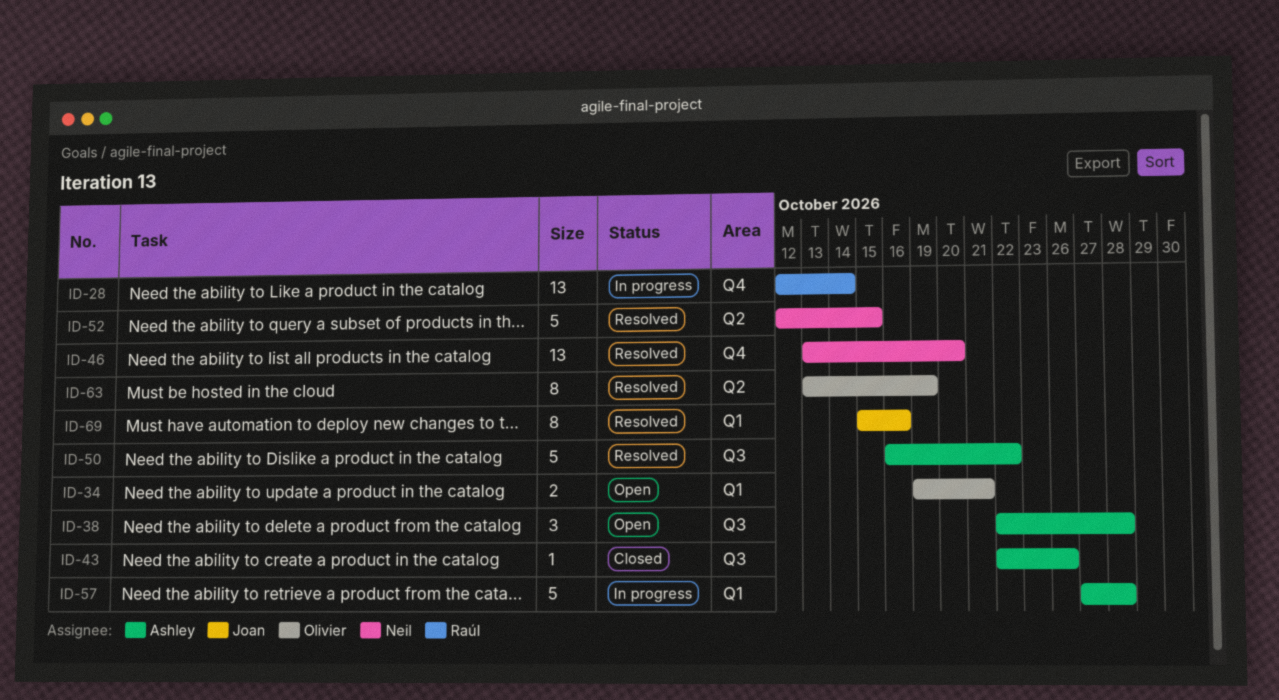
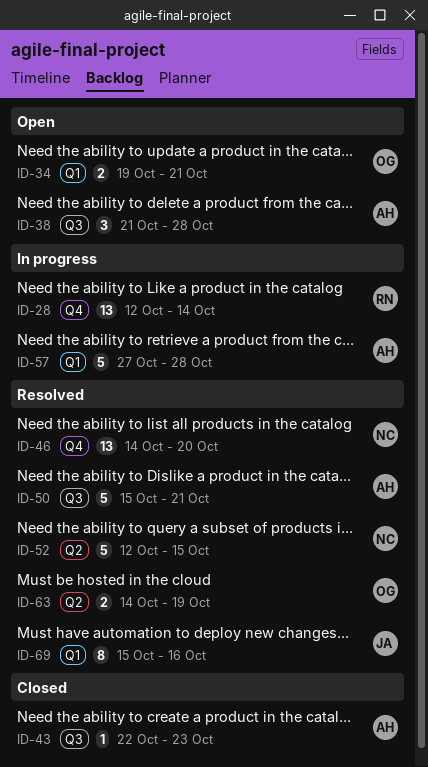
ID-38, start: Oct 22 -> Oct 21
ID-43, due: Oct 26 -> Oct 23
ID-46, start: Oct 13 -> Oct 14
ID-50, start: Oct 16 -> Oct 15
ID-50, due: Oct 22 -> Oct 21
ID-63, estimate: 8 -> 2
ID-63, start: Oct 13 -> Oct 14

